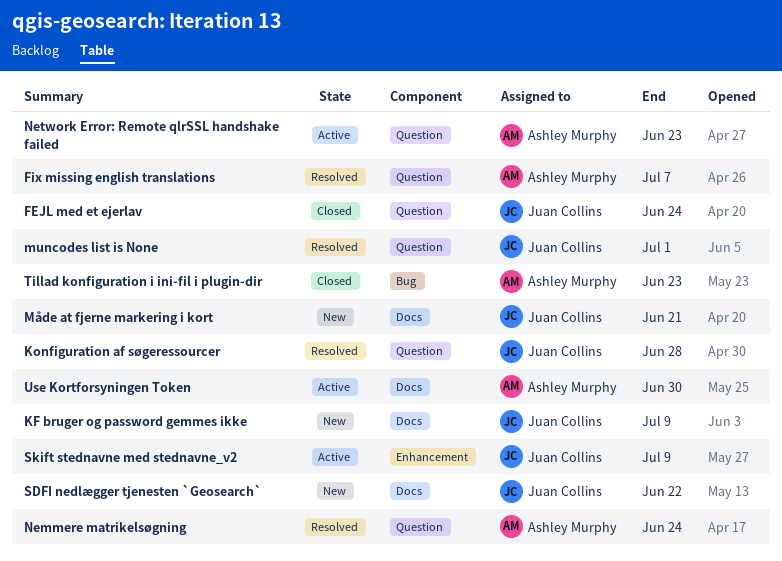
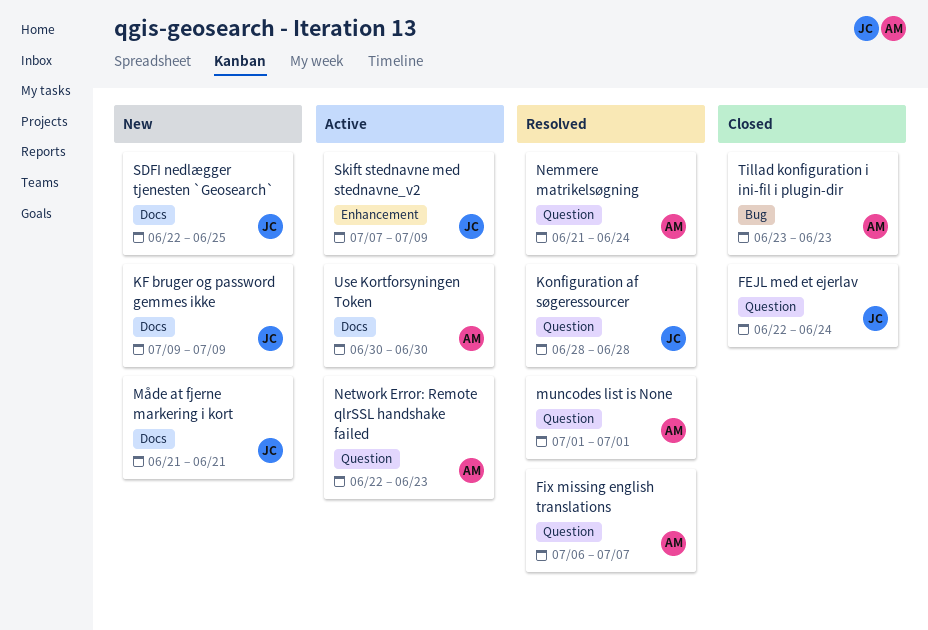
muncodes list is None, owner: Juan Collins -> Ashley Murphy
SDFI nedlægger tjenesten `Geosearch`, due: Jun 22 -> Jun 25

